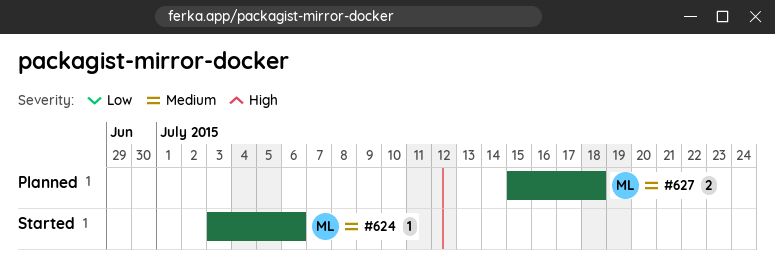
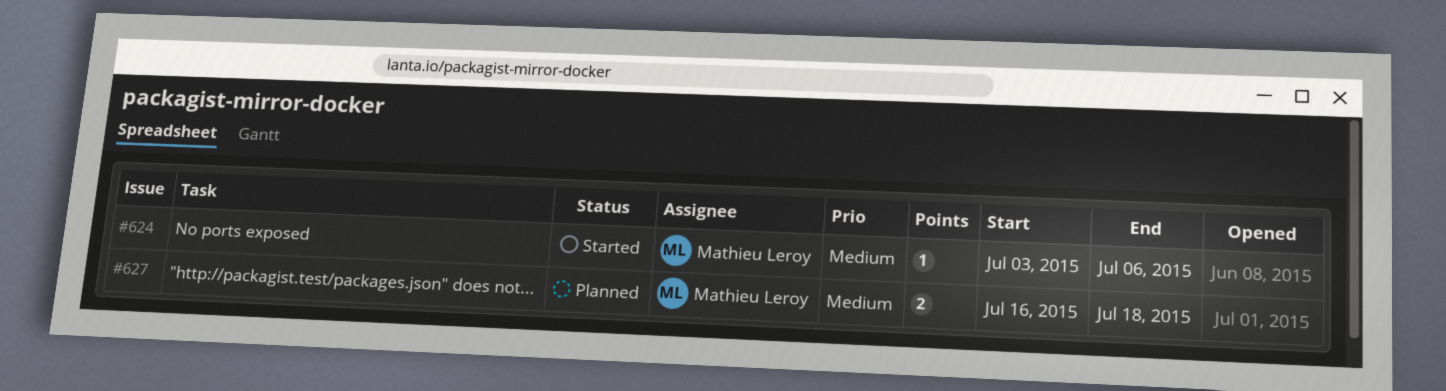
#627, start: Jul 15 -> Jul 16

